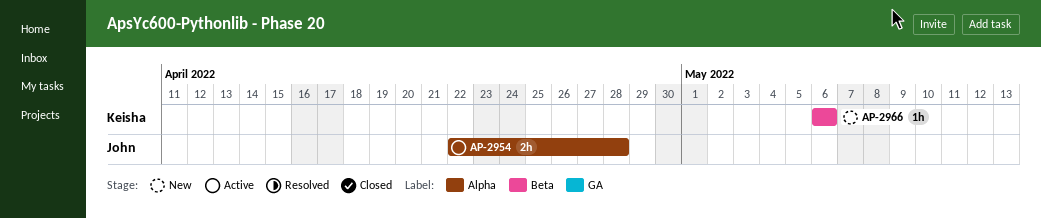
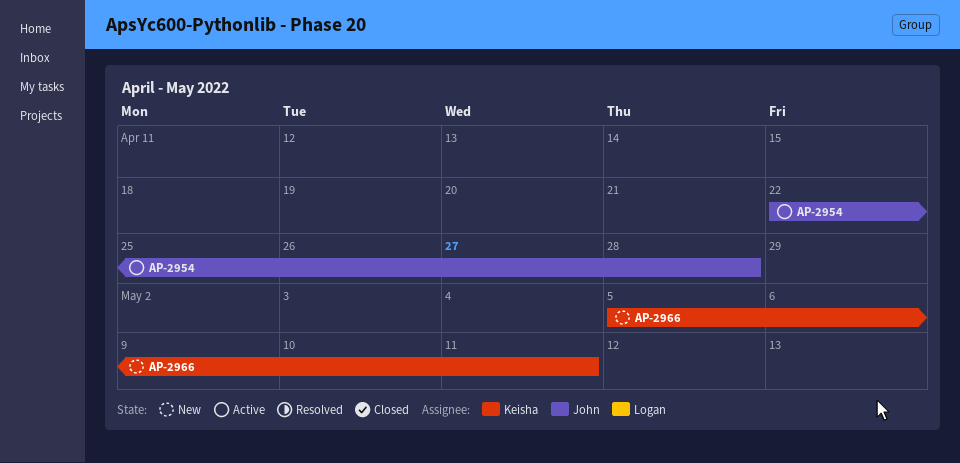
AP-2966, start: May 6 -> May 5
AP-2966, due: May 6 -> May 11

